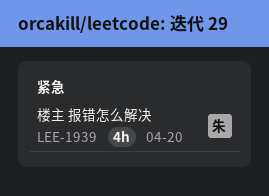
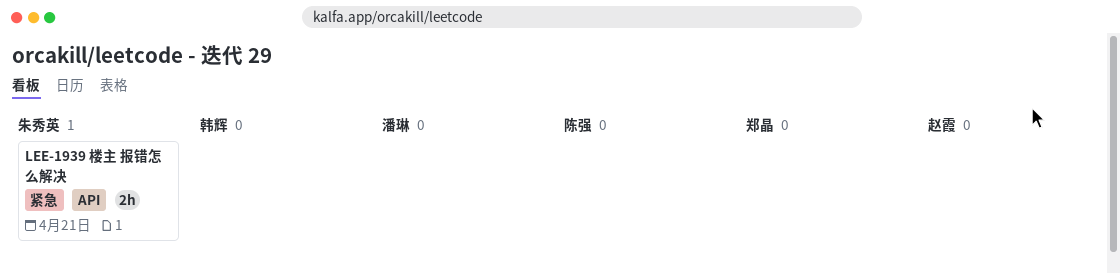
LEE-1939, estimate: 4h -> 2h
LEE-1939, due: Apr 20 -> Apr 21

